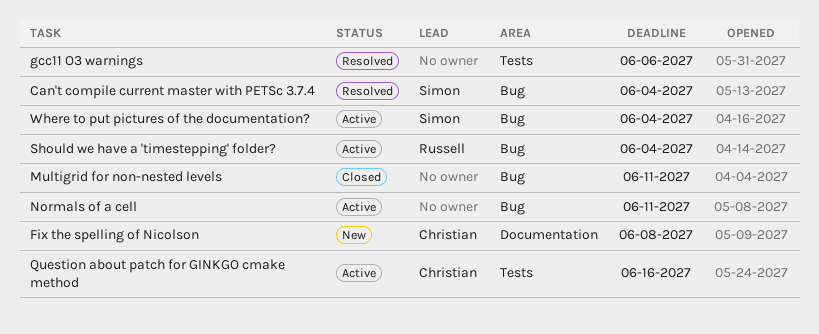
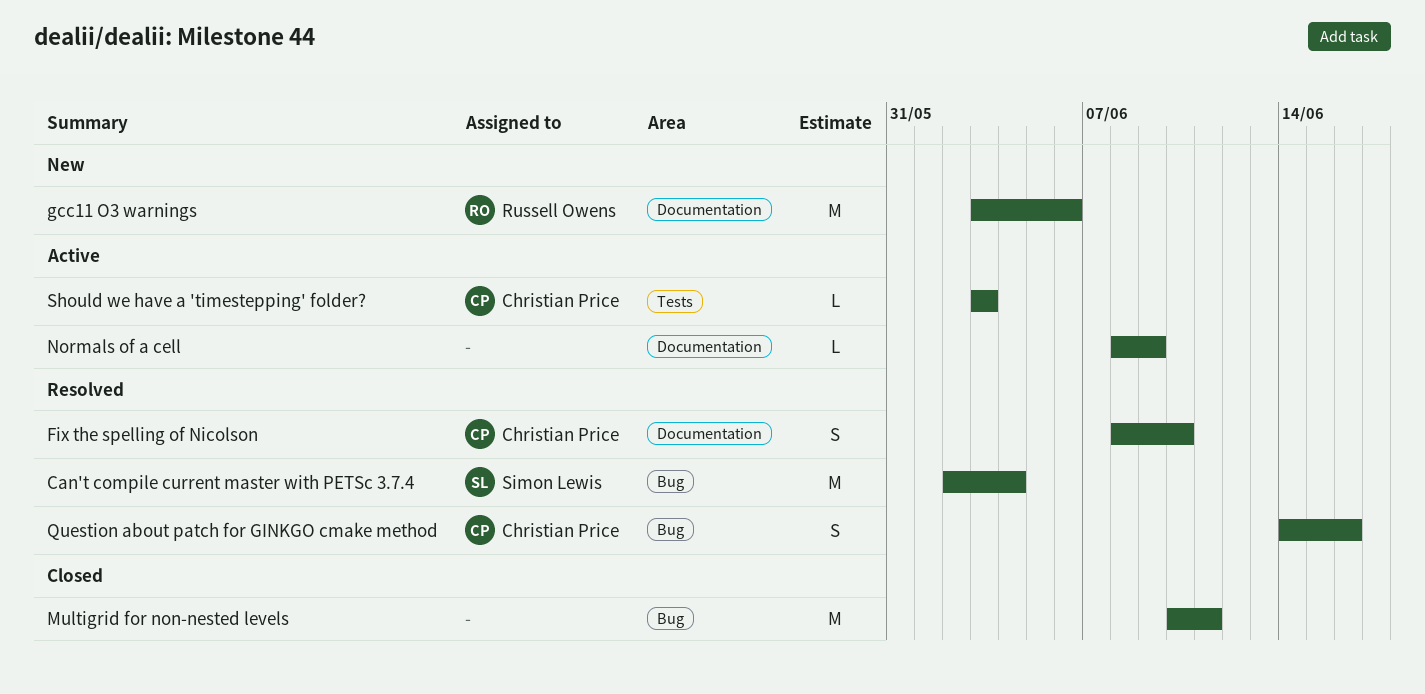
Fix the spelling of Nicolson, status: New -> Resolved
Fix the spelling of Nicolson, due: Jun 8 -> Jun 10
gcc11 O3 warnings, status: Resolved -> New
gcc11 O3 warnings, owner: none -> Russell Owens
gcc11 O3 warnings, label: Tests -> Documentation
Normals of a cell, label: Bug -> Documentation
Normals of a cell, due: Jun 11 -> Jun 9
Question about patch for GINKGO cmake method, status: Active -> Resolved
Question about patch for GINKGO cmake method, label: Tests -> Bug
Should we have a 'timestepping' folder?, owner: Russell Owens -> Christian Price
Should we have a 'timestepping' folder?, label: Bug -> Tests
Should we have a 'timestepping' folder?, due: Jun 4 -> Jun 3
Where to put pictures of the documentation?: present -> none

